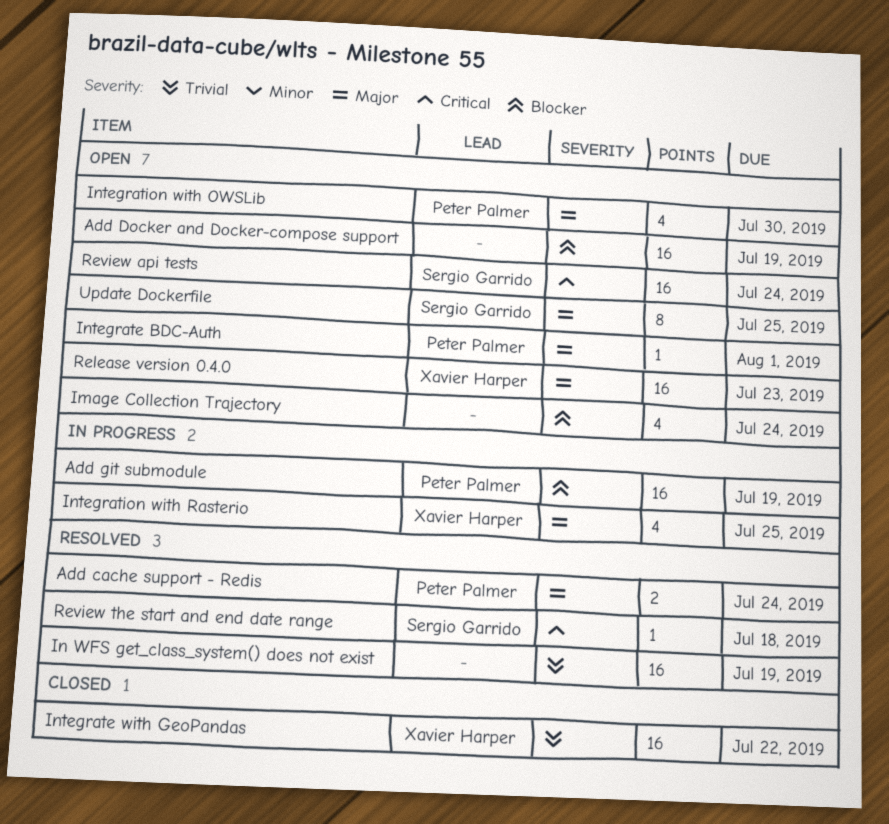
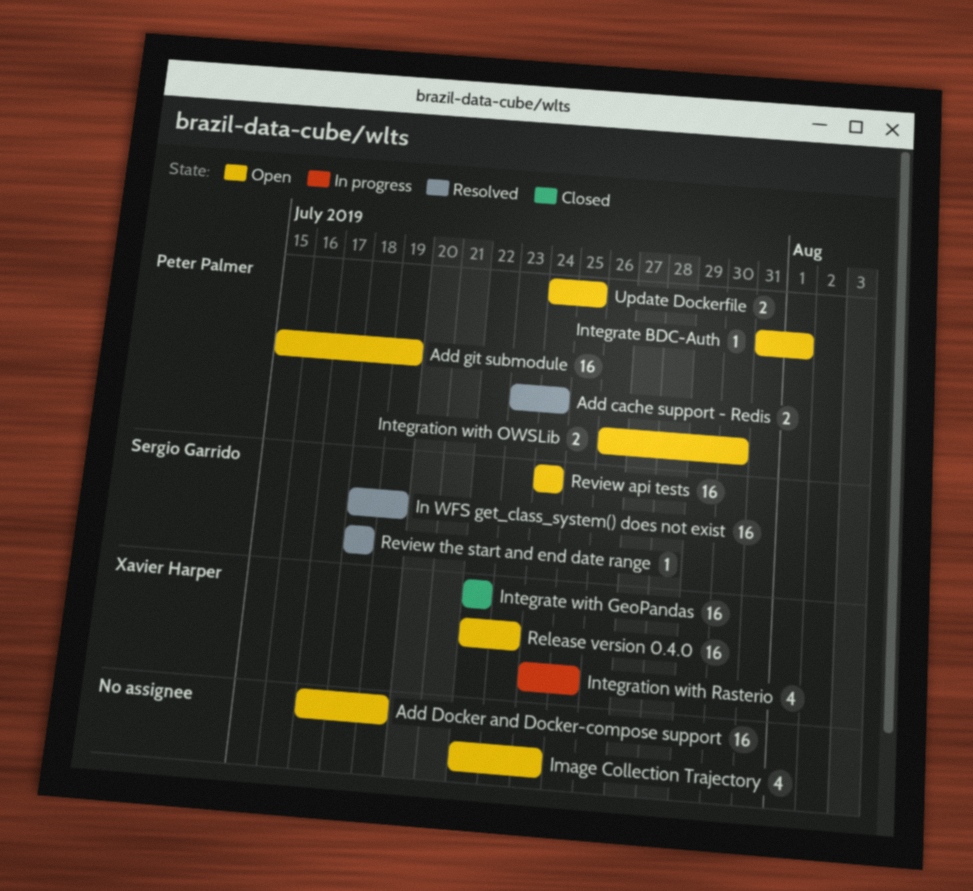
Add git submodule, status: In progress -> Open
In WFS get_class_system() does not exist, owner: none -> Sergio Garrido
Integration with OWSLib, estimate: 4 -> 2
Update Dockerfile, owner: Sergio Garrido -> Peter Palmer
Update Dockerfile, estimate: 8 -> 2

